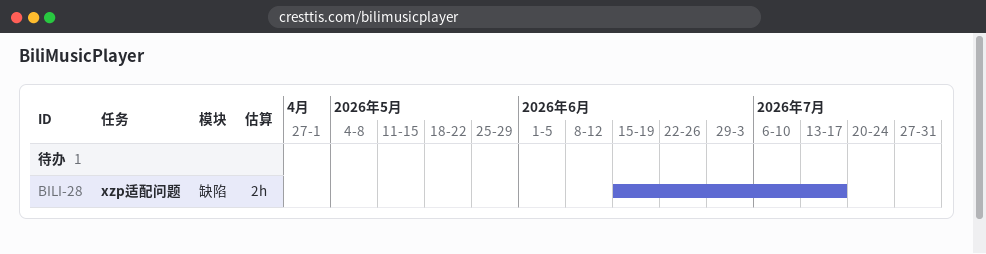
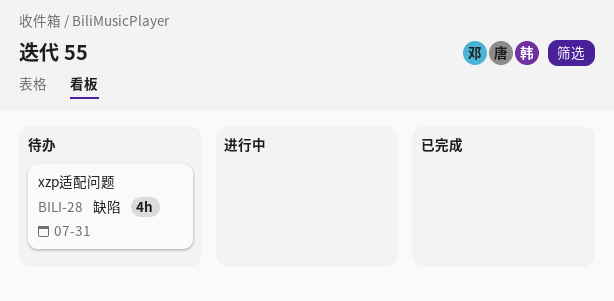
BILI-28, estimate: 2h -> 4h
BILI-28, due: Jul 17 -> Jul 31

